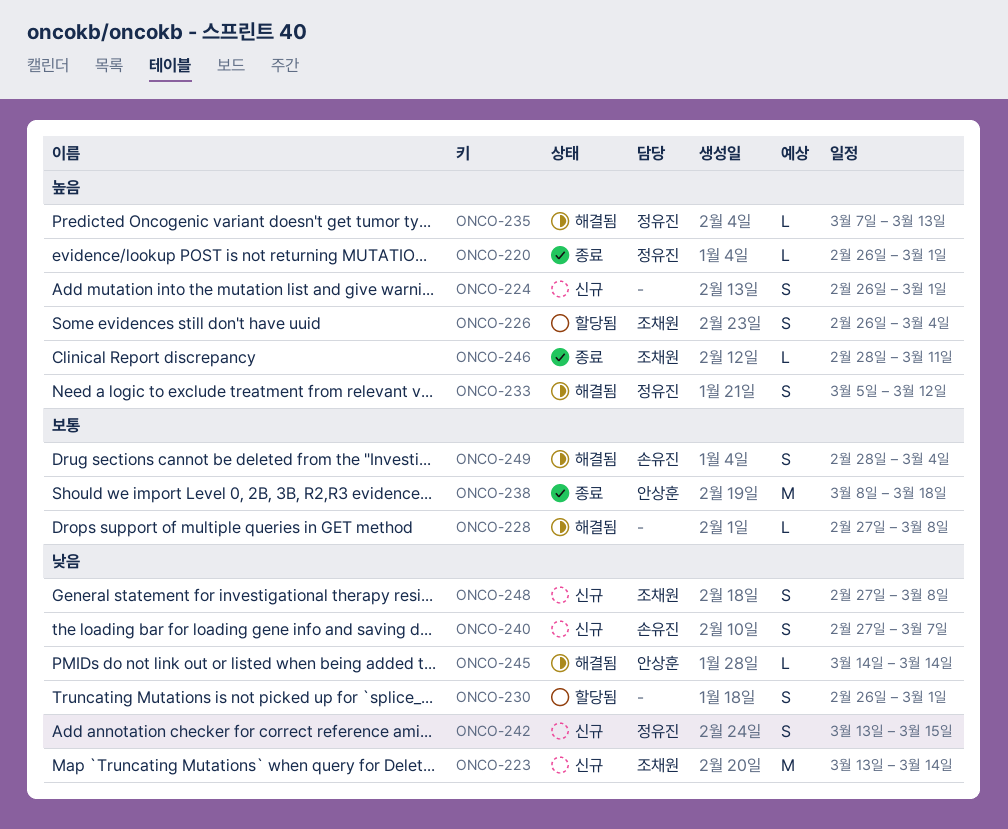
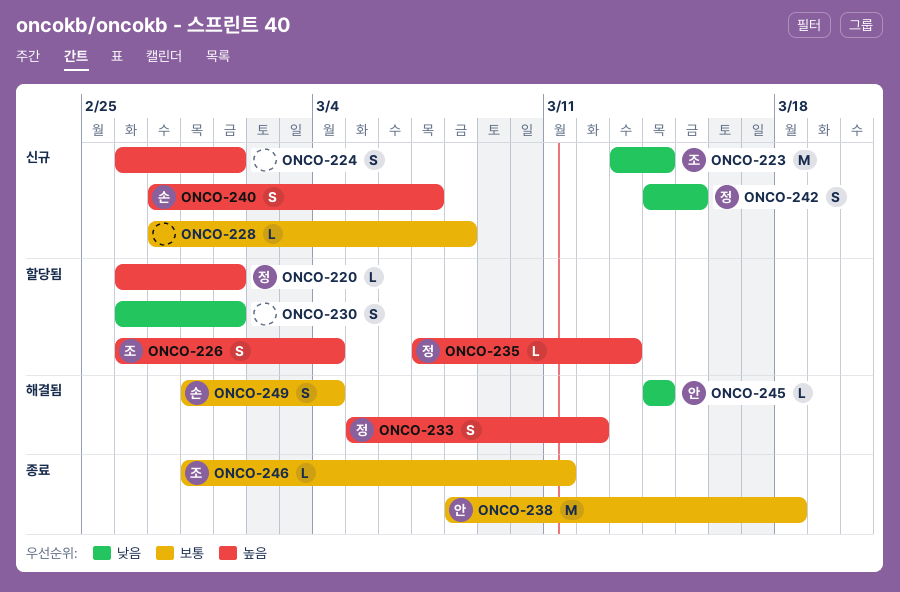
ONCO-220, status: 종료 -> 할당됨
ONCO-228, status: 해결됨 -> 신규
ONCO-235, status: 해결됨 -> 할당됨
ONCO-240, priority: 낮음 -> 높음
ONCO-242, start: Mar 13 -> Mar 14
ONCO-246, priority: 높음 -> 보통
ONCO-248: present -> none

